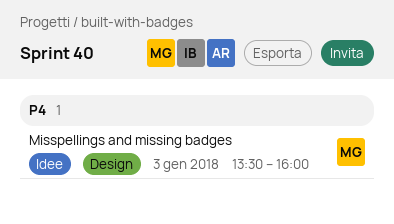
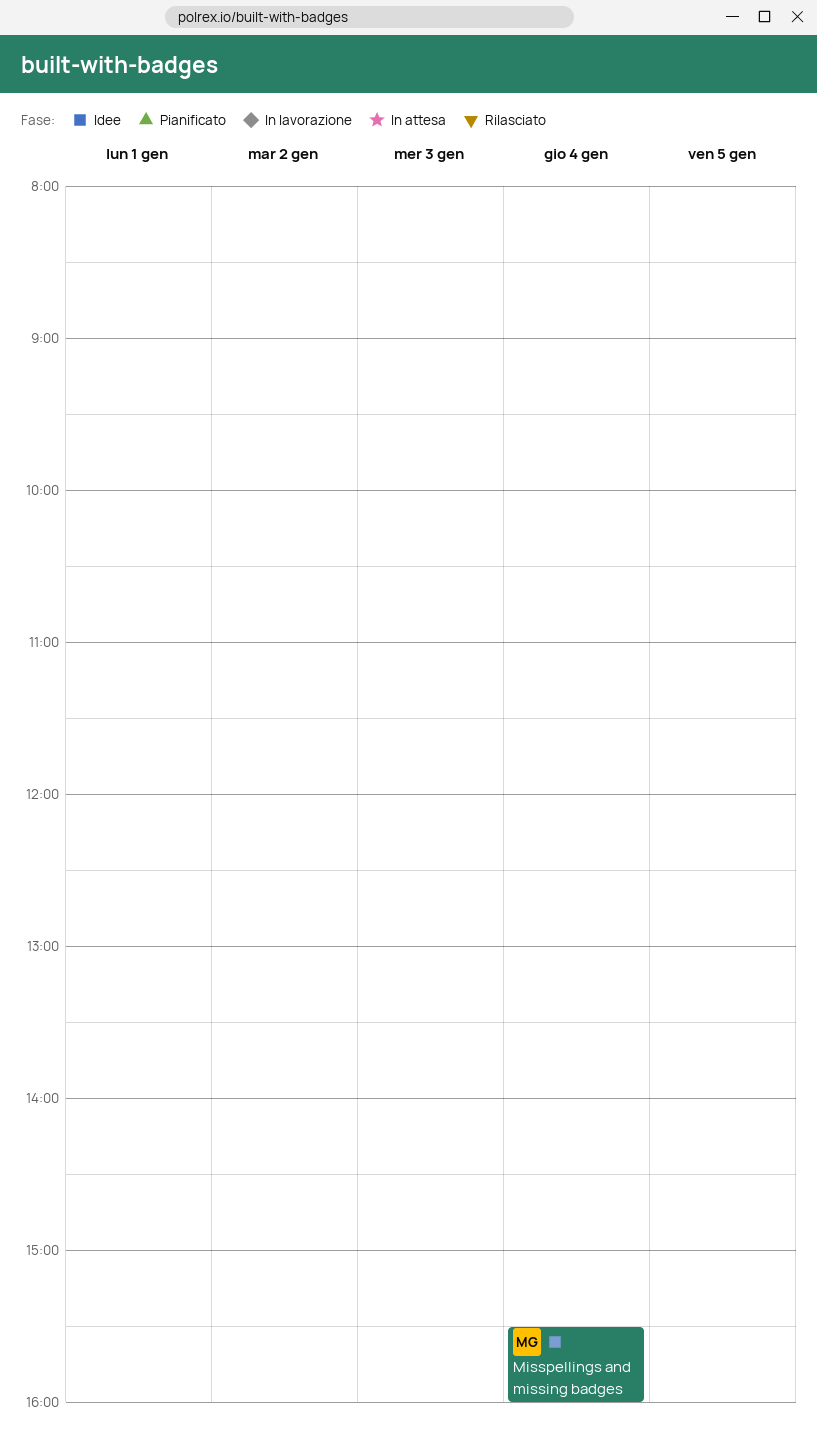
Misspellings and missing badges, day: Jan 3 -> Jan 4
Misspellings and missing badges, begins: 13:30 -> 15:30

